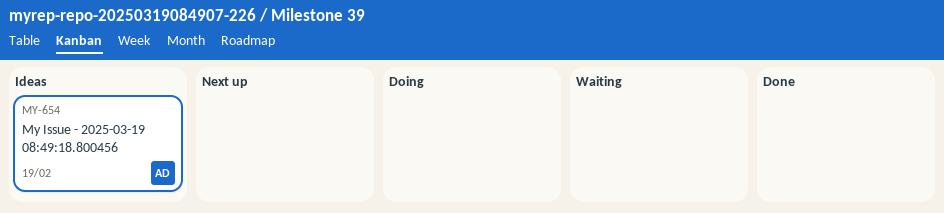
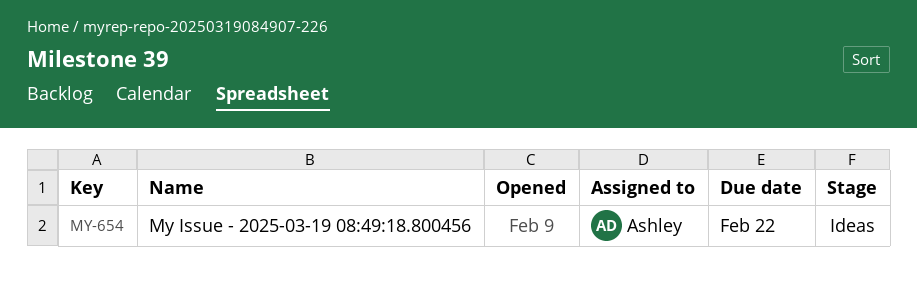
MY-654, due: Feb 19 -> Feb 22

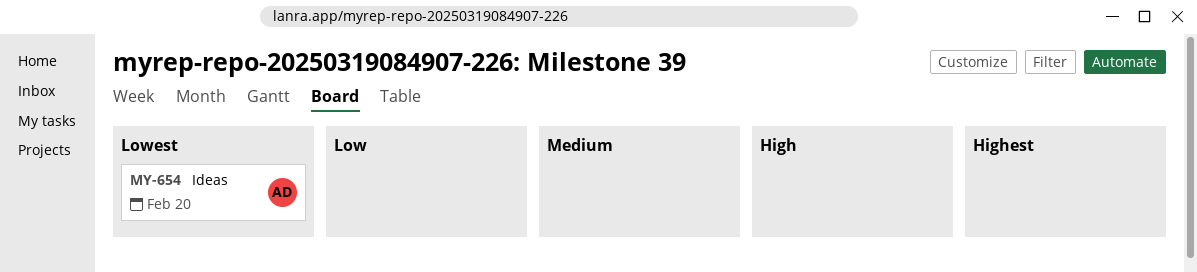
MY-654, due: Feb 22 -> Feb 20

